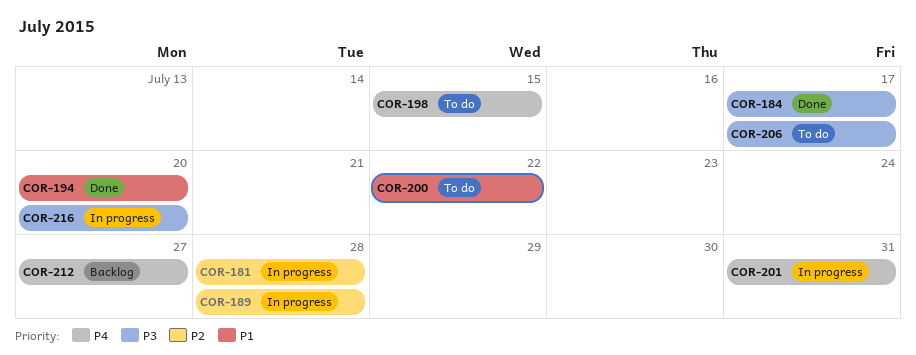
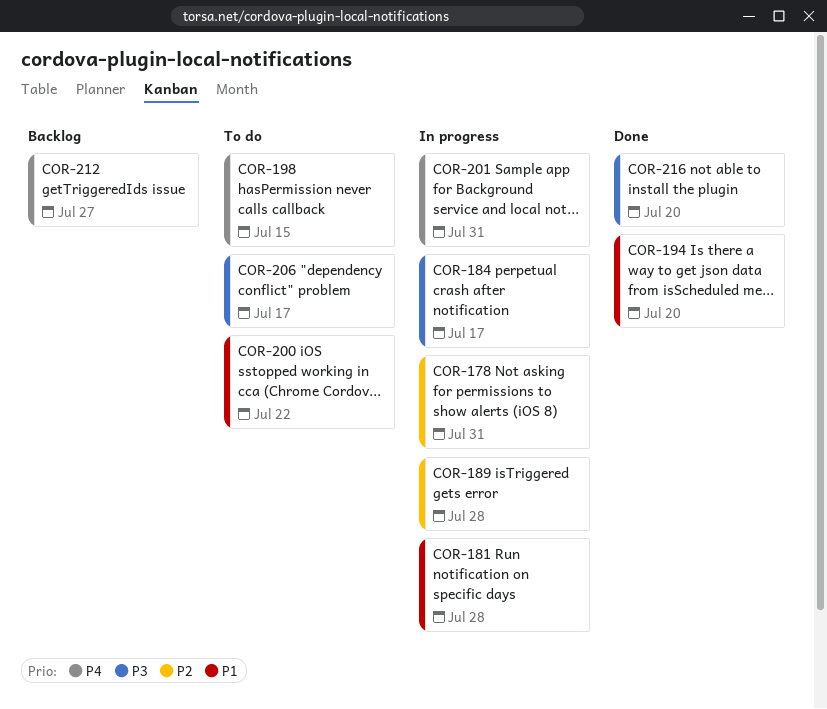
COR-178: none -> present
COR-181, priority: P2 -> P1
COR-184, status: Done -> In progress
COR-216, status: In progress -> Done

